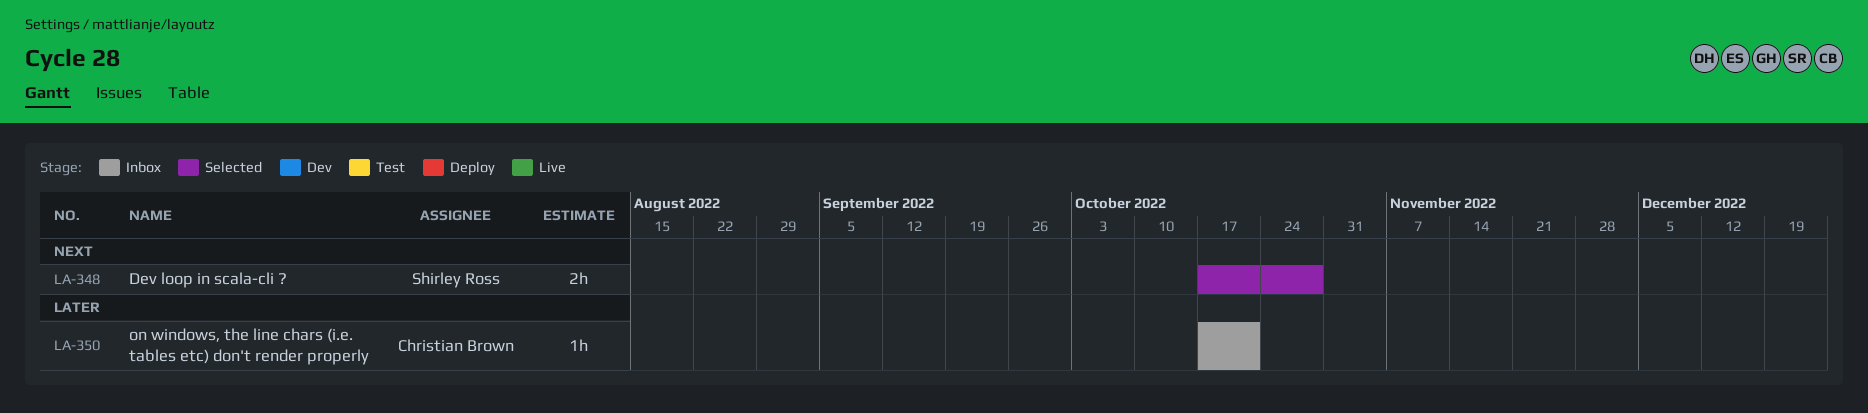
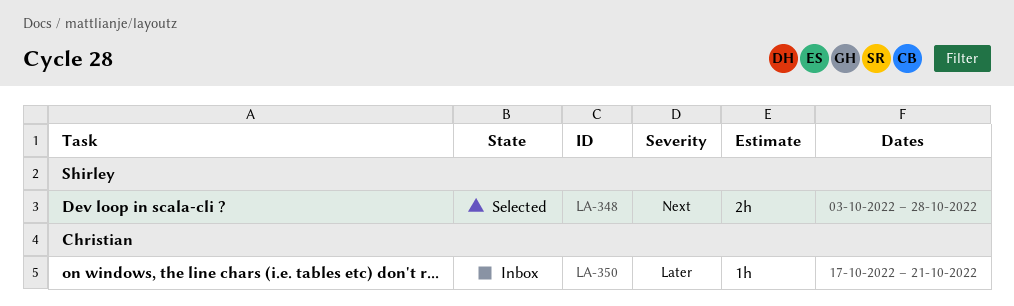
LA-348, start: Oct 17 -> Oct 3

